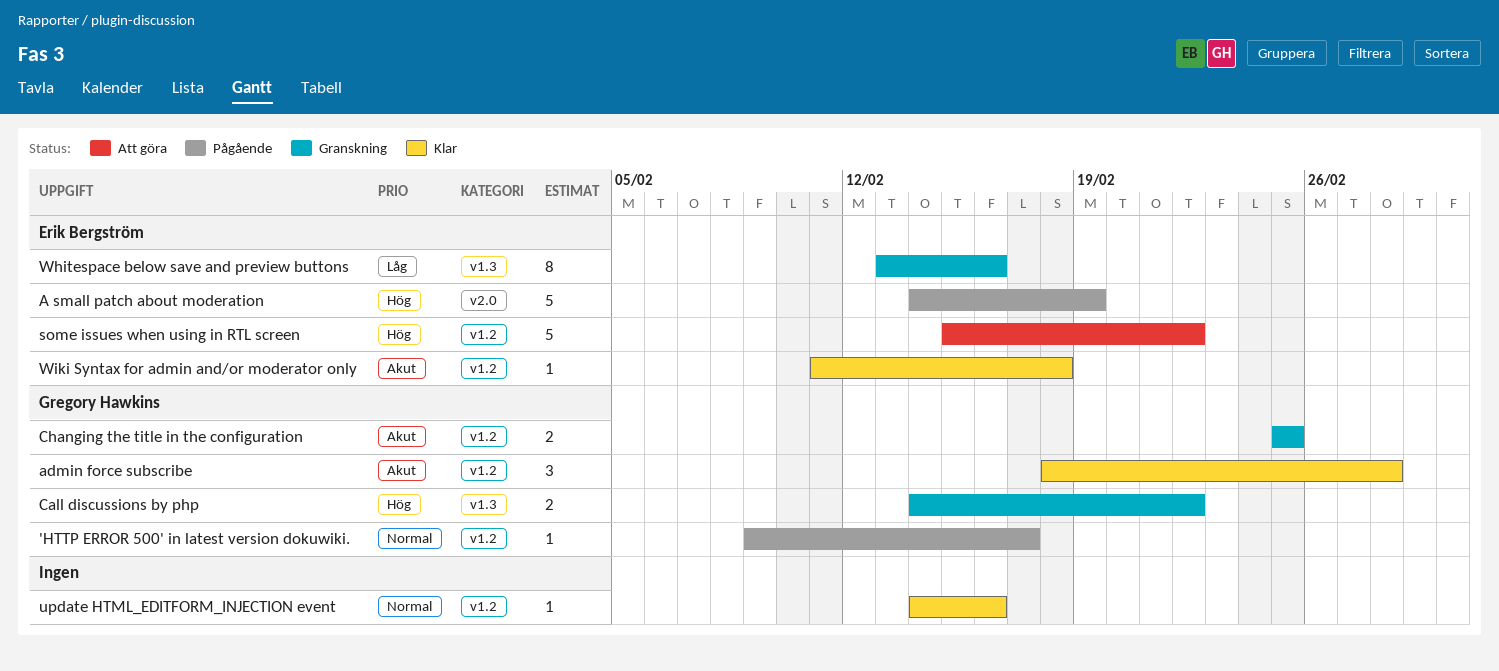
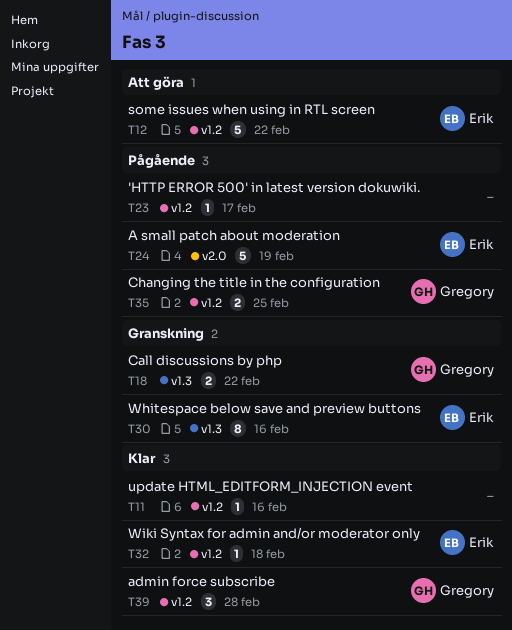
'HTTP ERROR 500' in latest version dokuwiki., owner: Gregory Hawkins -> none
Changing the title in the configuration, status: Granskning -> Pågående

